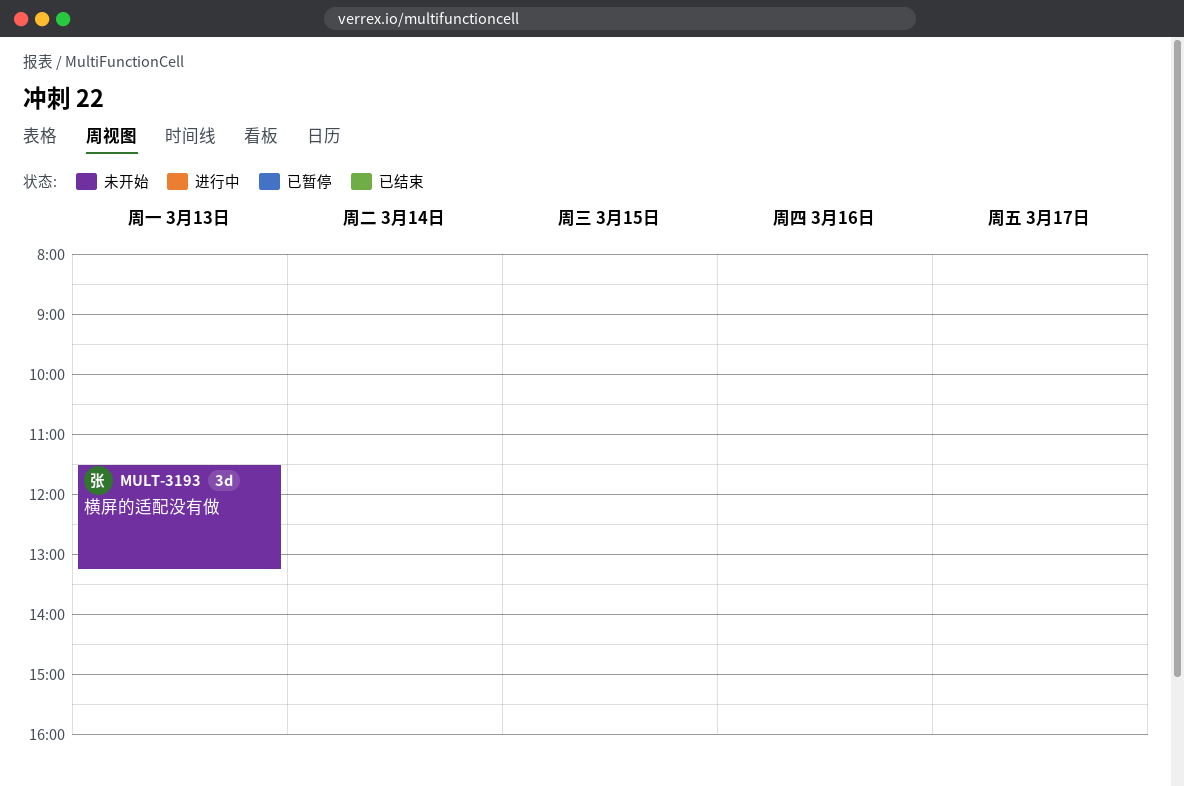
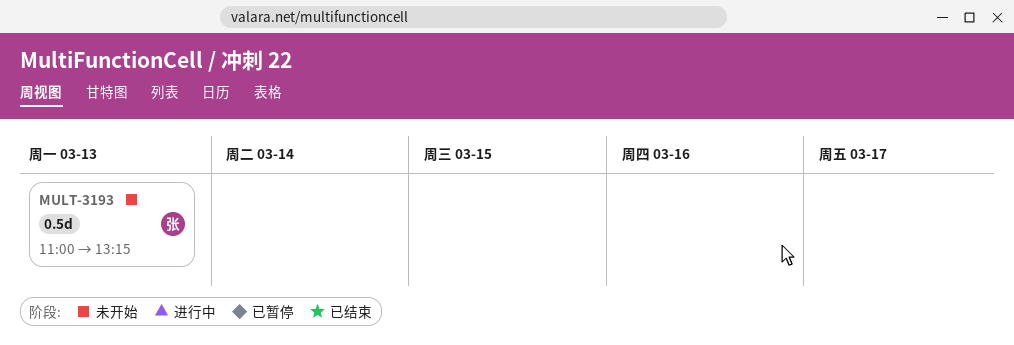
MULT-3193, estimate: 3d -> 0.5d
MULT-3193, begins: 11:30 -> 11:00

